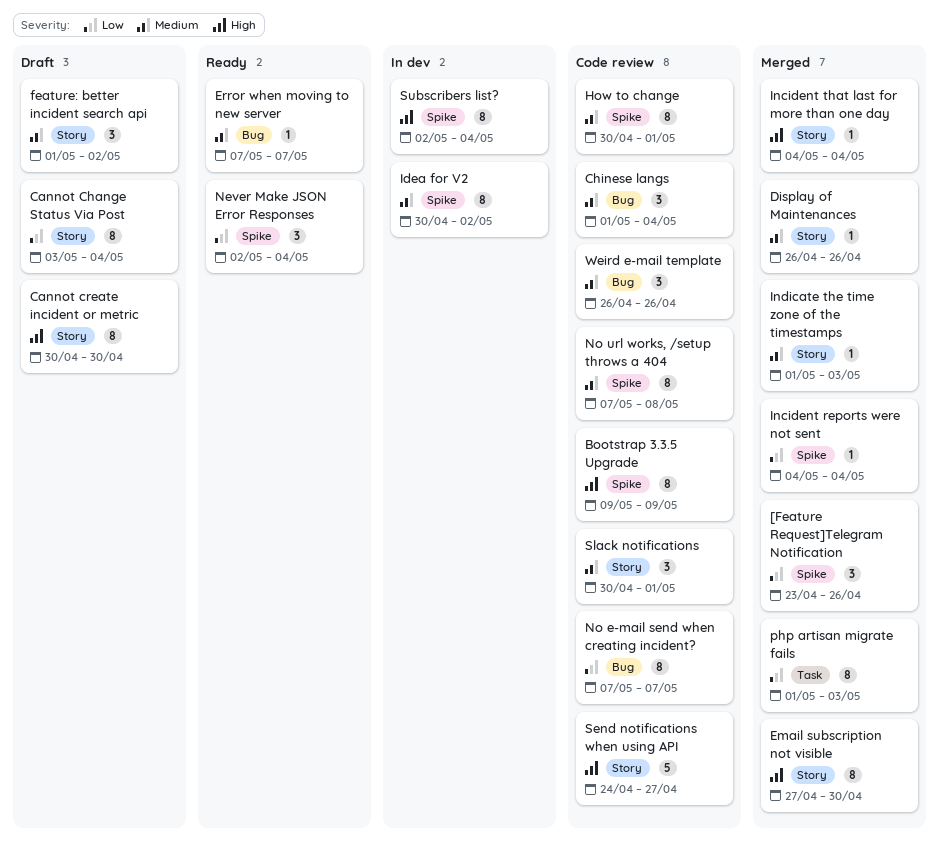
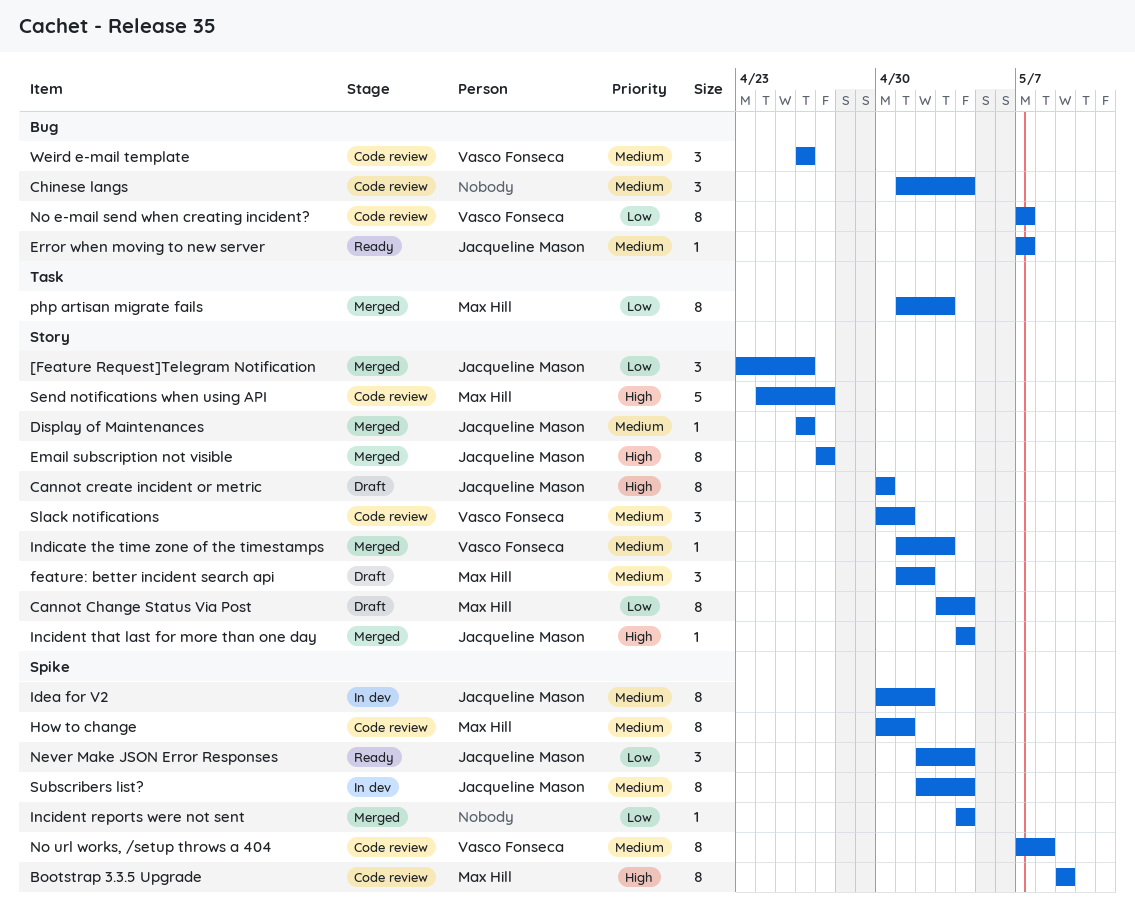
[Feature Request]Telegram Notification, label: Spike -> Story
Email subscription not visible, due: Apr 30 -> Apr 27
Subscribers list?, priority: High -> Medium

